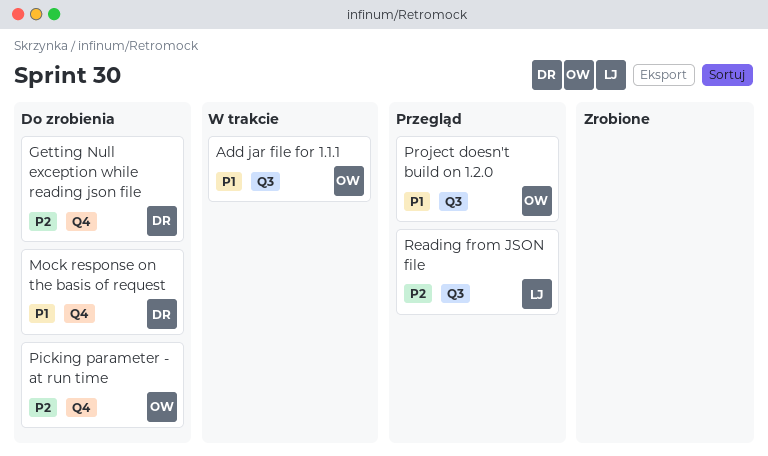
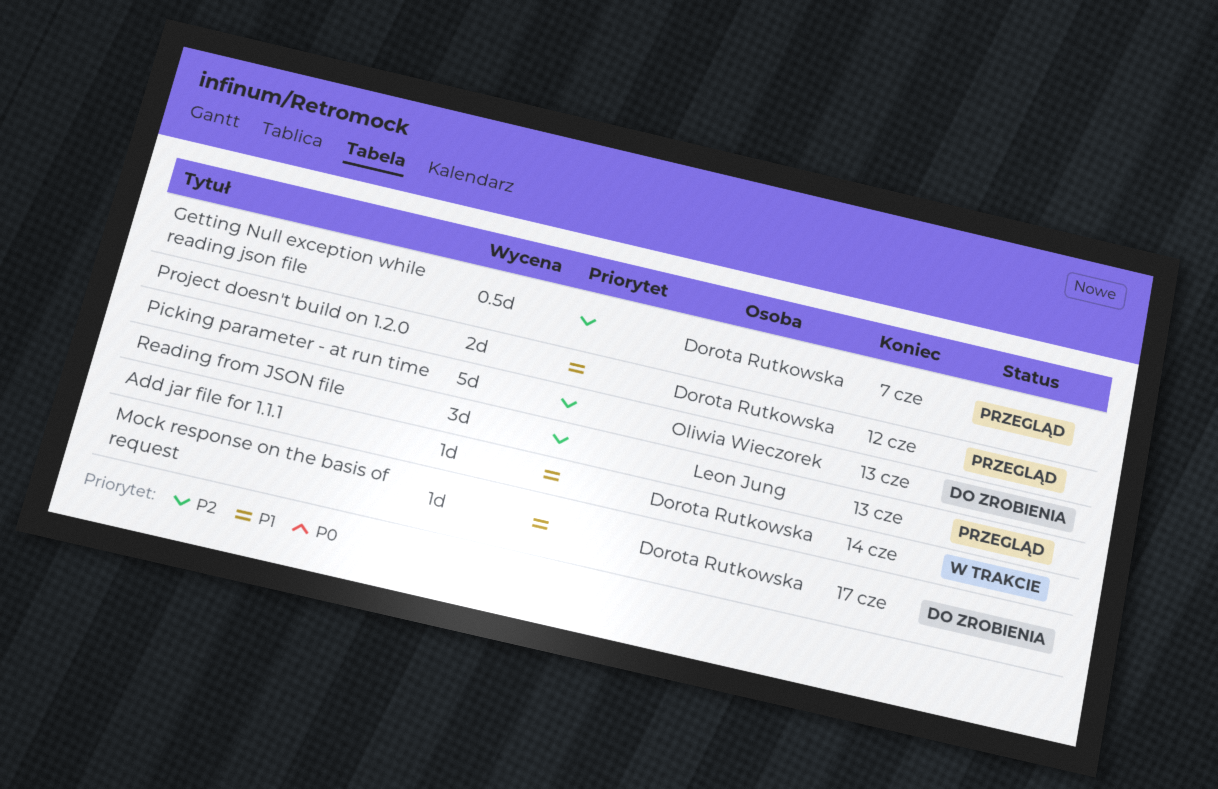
Add jar file for 1.1.1, owner: Oliwia Wieczorek -> Dorota Rutkowska
Getting Null exception while reading json file, status: Do zrobienia -> Przegląd
Project doesn't build on 1.2.0, owner: Oliwia Wieczorek -> Dorota Rutkowska

